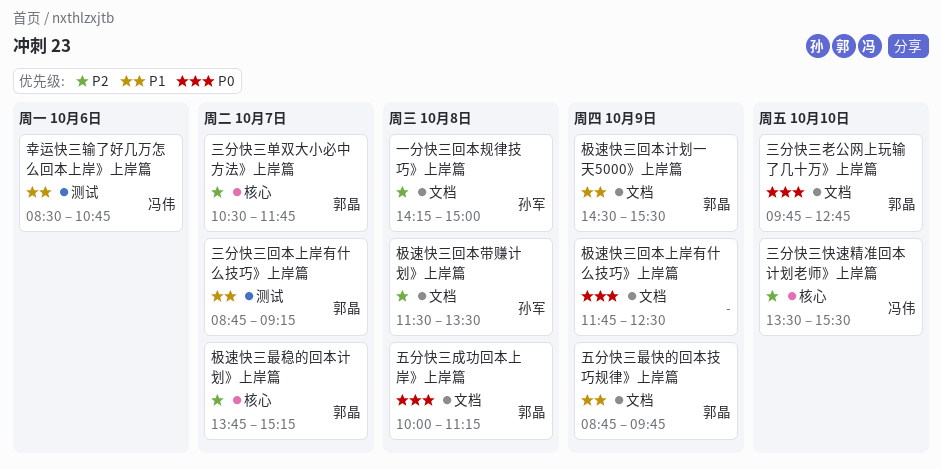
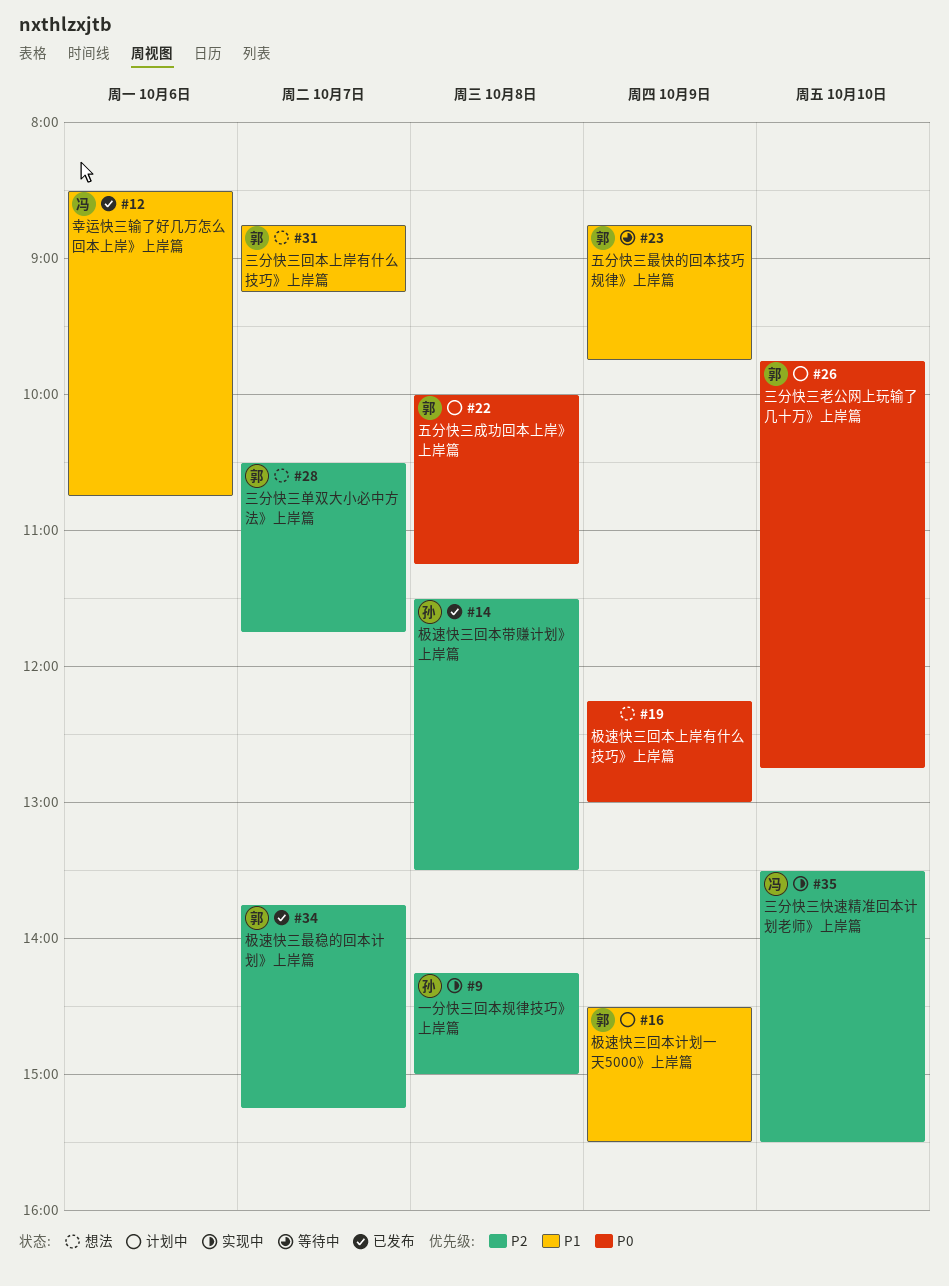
极速快三回本上岸有什么技巧》上岸篇, begins: 11:45 -> 12:15
极速快三回本上岸有什么技巧》上岸篇, ends: 12:30 -> 13:00

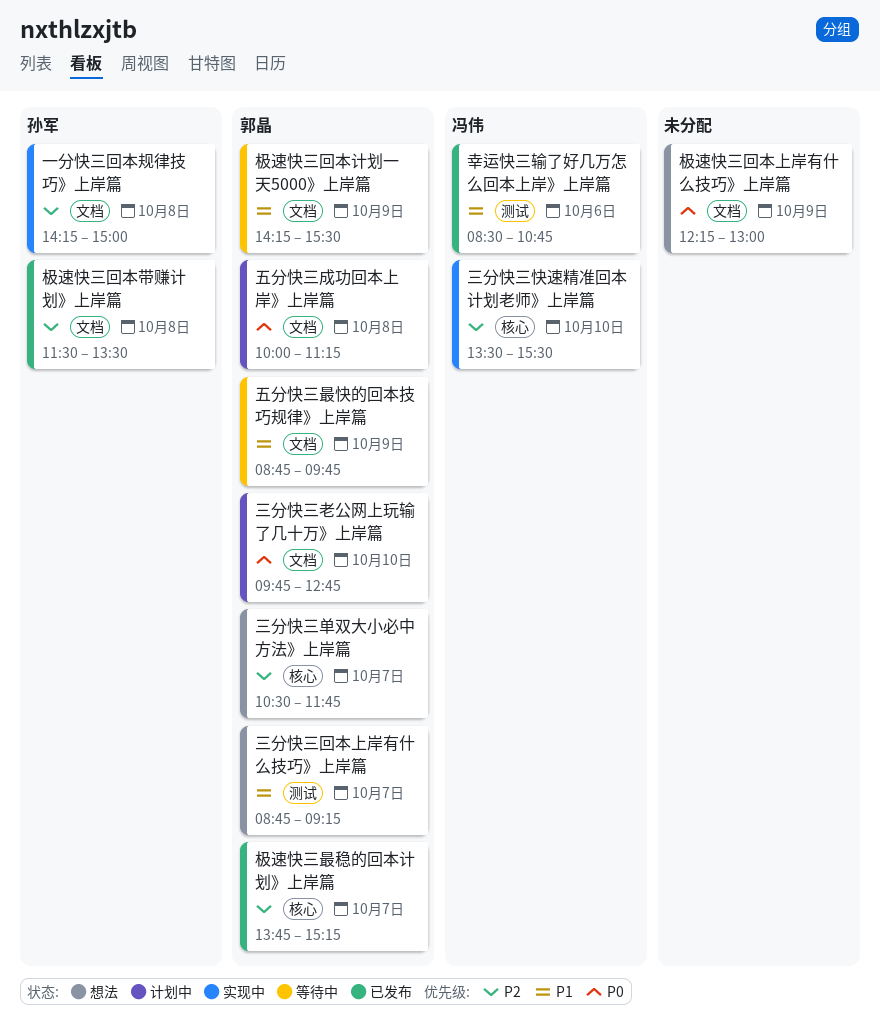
极速快三回本计划一天5000》上岸篇, status: 计划中 -> 等待中
极速快三回本计划一天5000》上岸篇, begins: 14:30 -> 14:15

